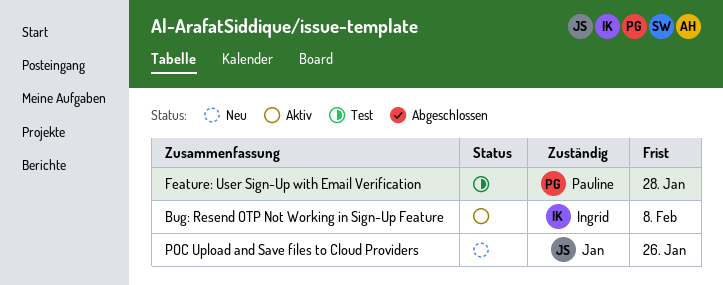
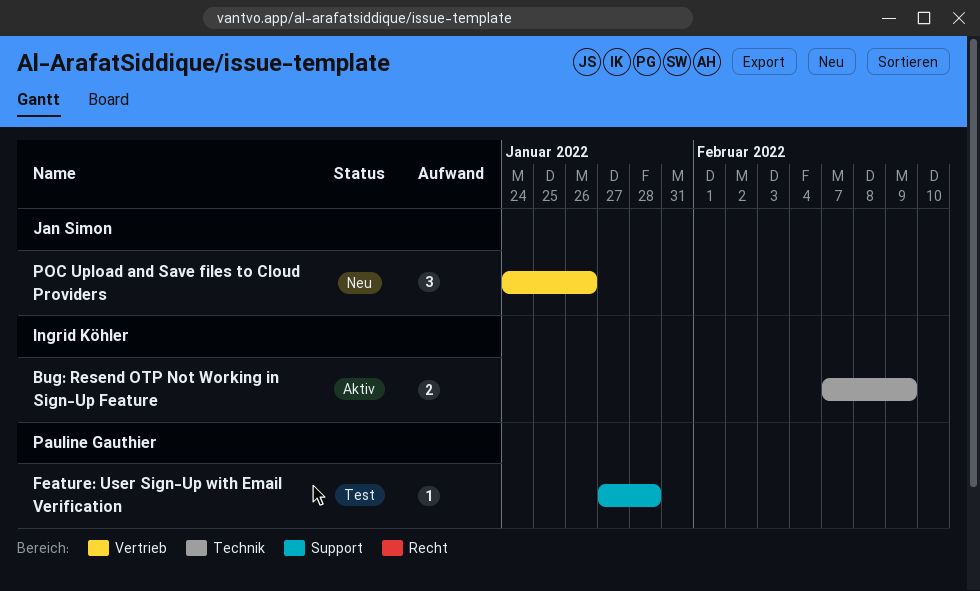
Bug: Resend OTP Not Working in Sign-Up Feature, due: Feb 8 -> Feb 9

